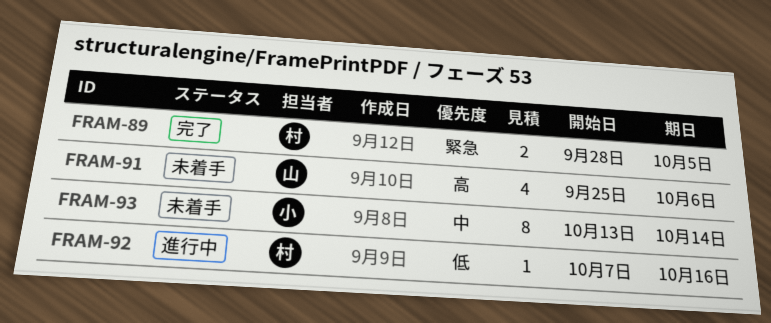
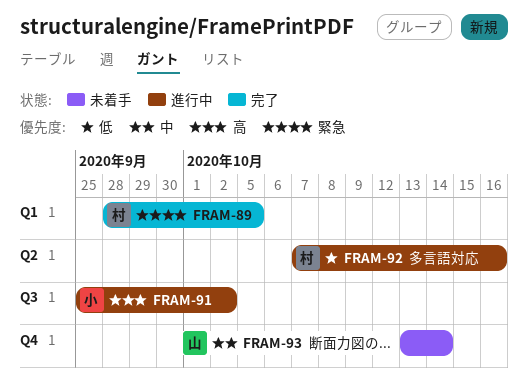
FRAM-91, status: 未着手 -> 進行中
FRAM-91, owner: 山 -> 小
FRAM-91, due: Oct 6 -> Oct 2
FRAM-93, owner: 小 -> 山

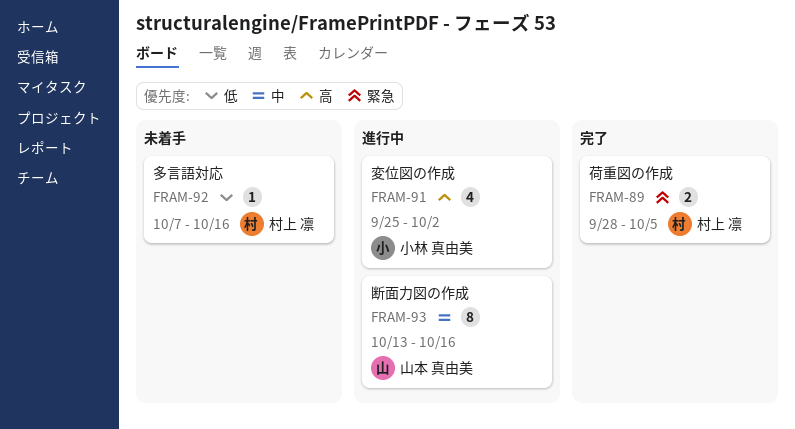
FRAM-92, status: 進行中 -> 未着手
FRAM-93, status: 未着手 -> 進行中
FRAM-93, due: Oct 14 -> Oct 16

